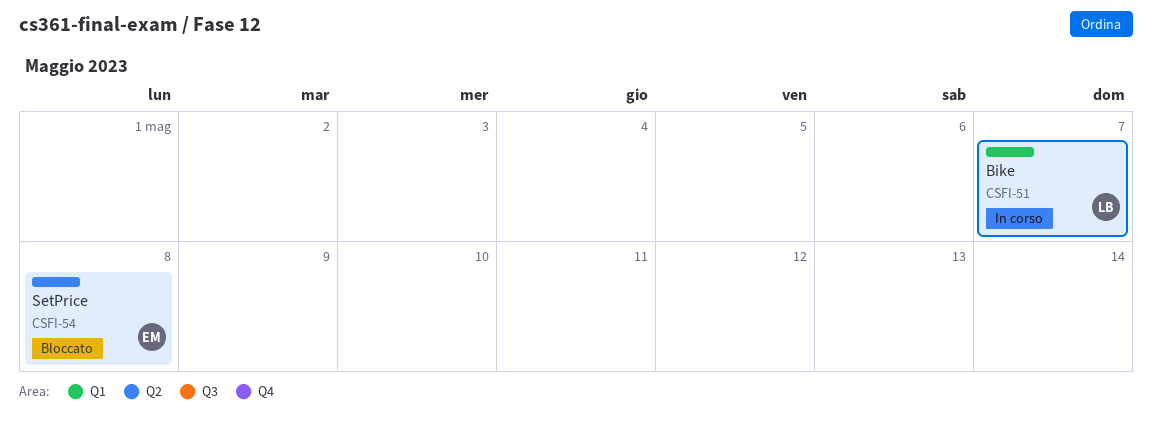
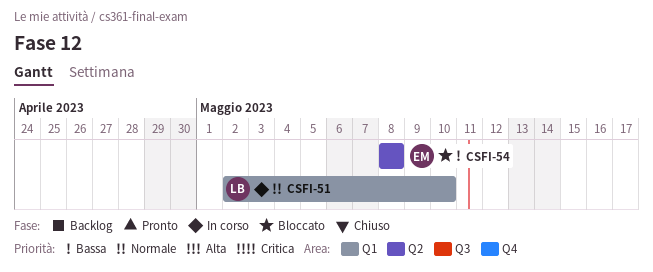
CSFI-51, due: May 7 -> May 10

